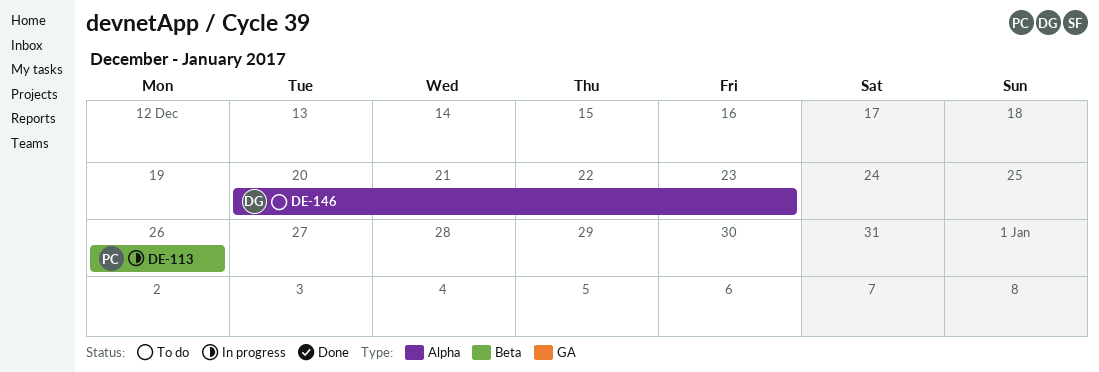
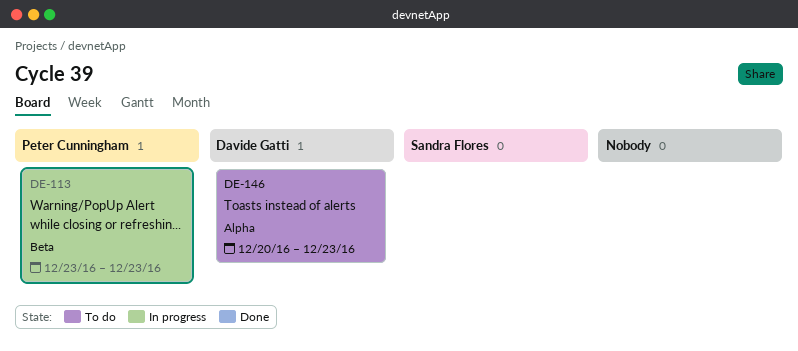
DE-113, start: Dec 26 -> Dec 23
DE-113, due: Dec 26 -> Dec 23

